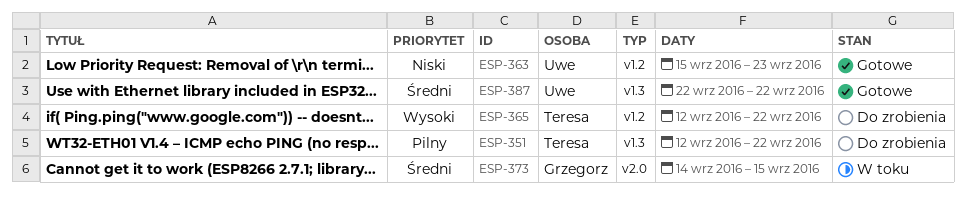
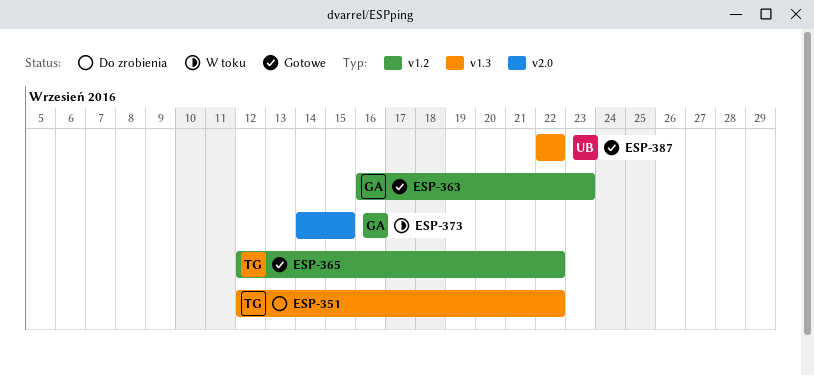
ESP-363, owner: Uwe -> Grzegorz
ESP-363, start: Sep 15 -> Sep 16
ESP-365, status: Do zrobienia -> Gotowe

